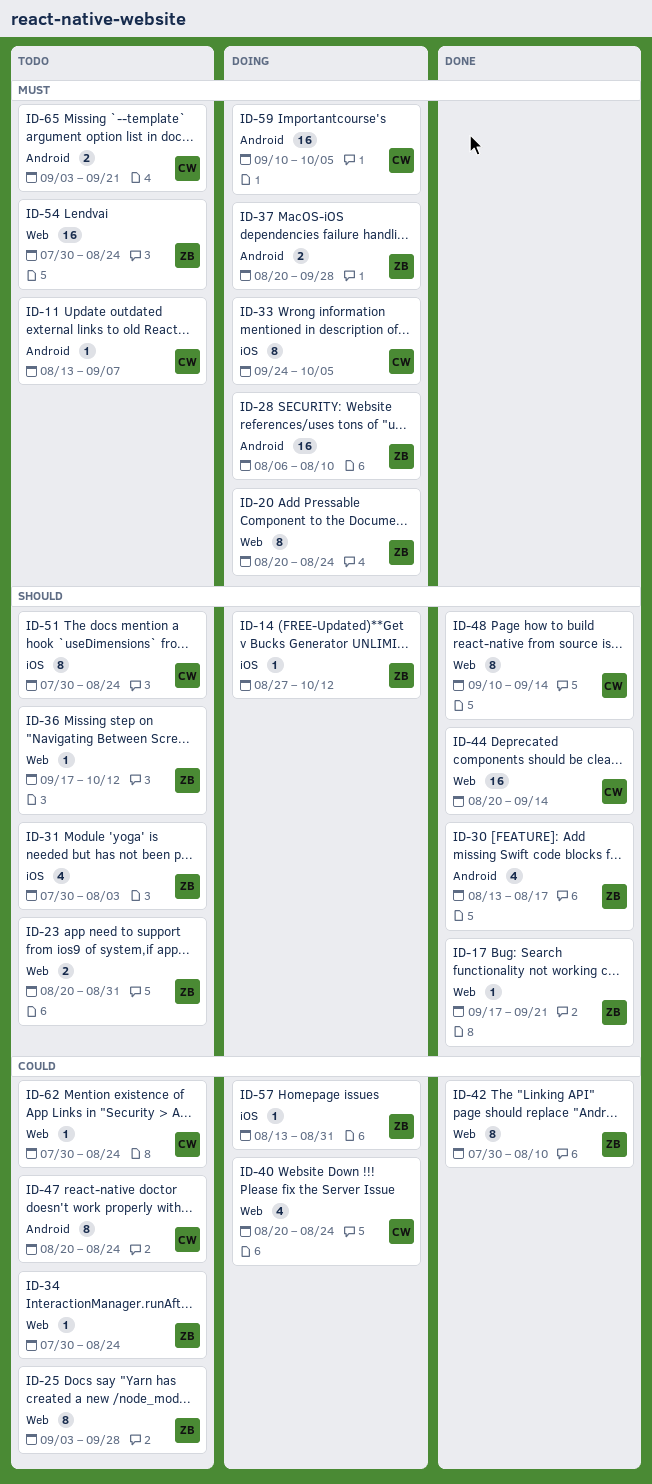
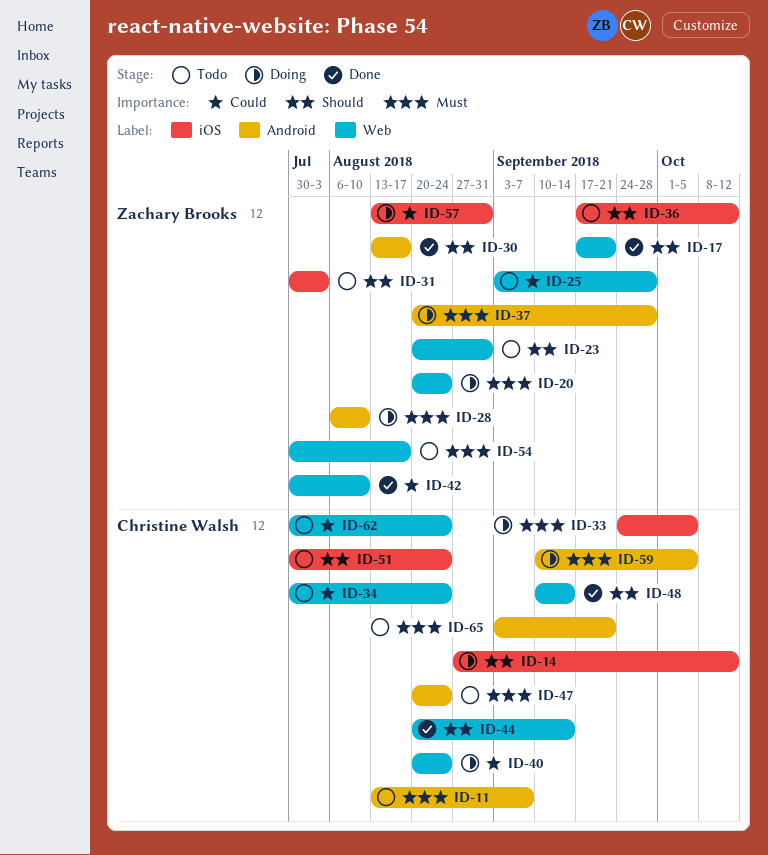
ID-14, owner: Zachary Brooks -> Christine Walsh
ID-34, owner: Zachary Brooks -> Christine Walsh
ID-36, label: Web -> iOS
ID-47, priority: Could -> Must
ID-54, due: Aug 24 -> Aug 17

